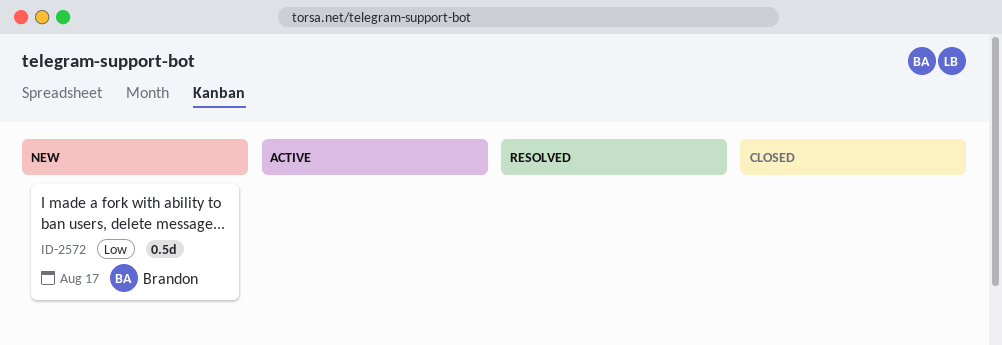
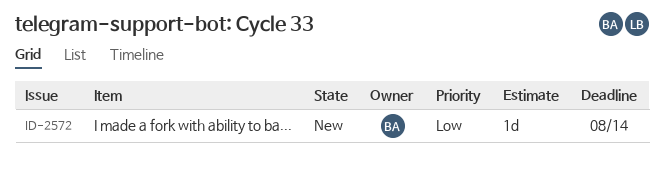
ID-2572, estimate: 0.5d -> 1d
ID-2572, due: Aug 17 -> Aug 14

